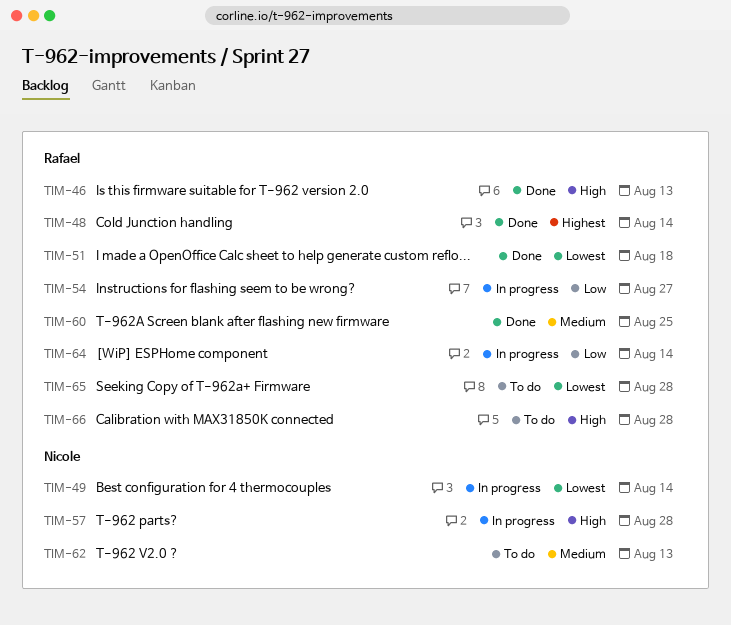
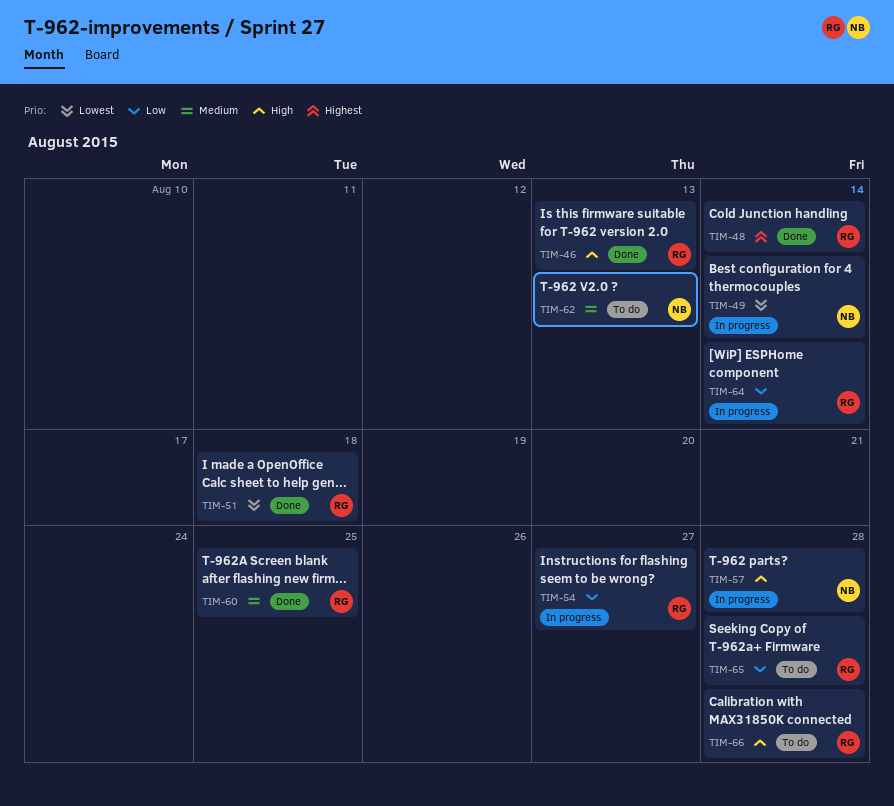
TIM-65, priority: Lowest -> Low

